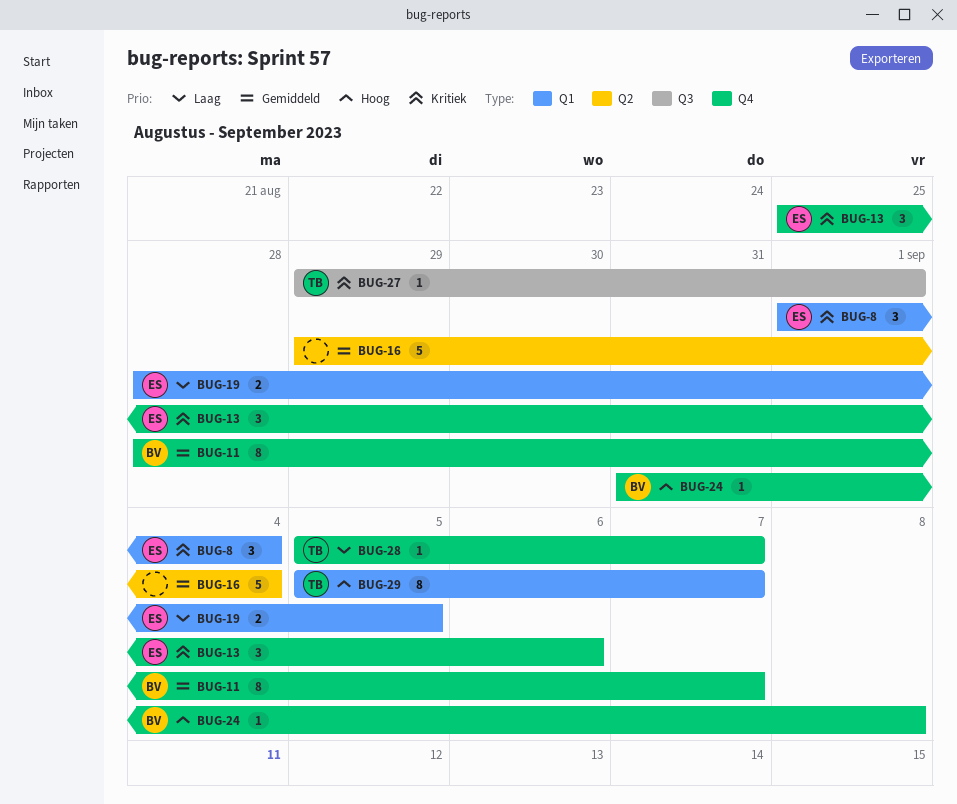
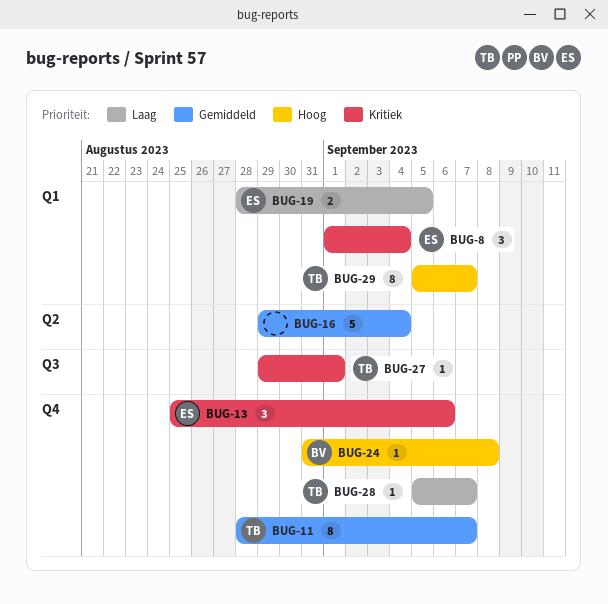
BUG-11, owner: BV -> TB

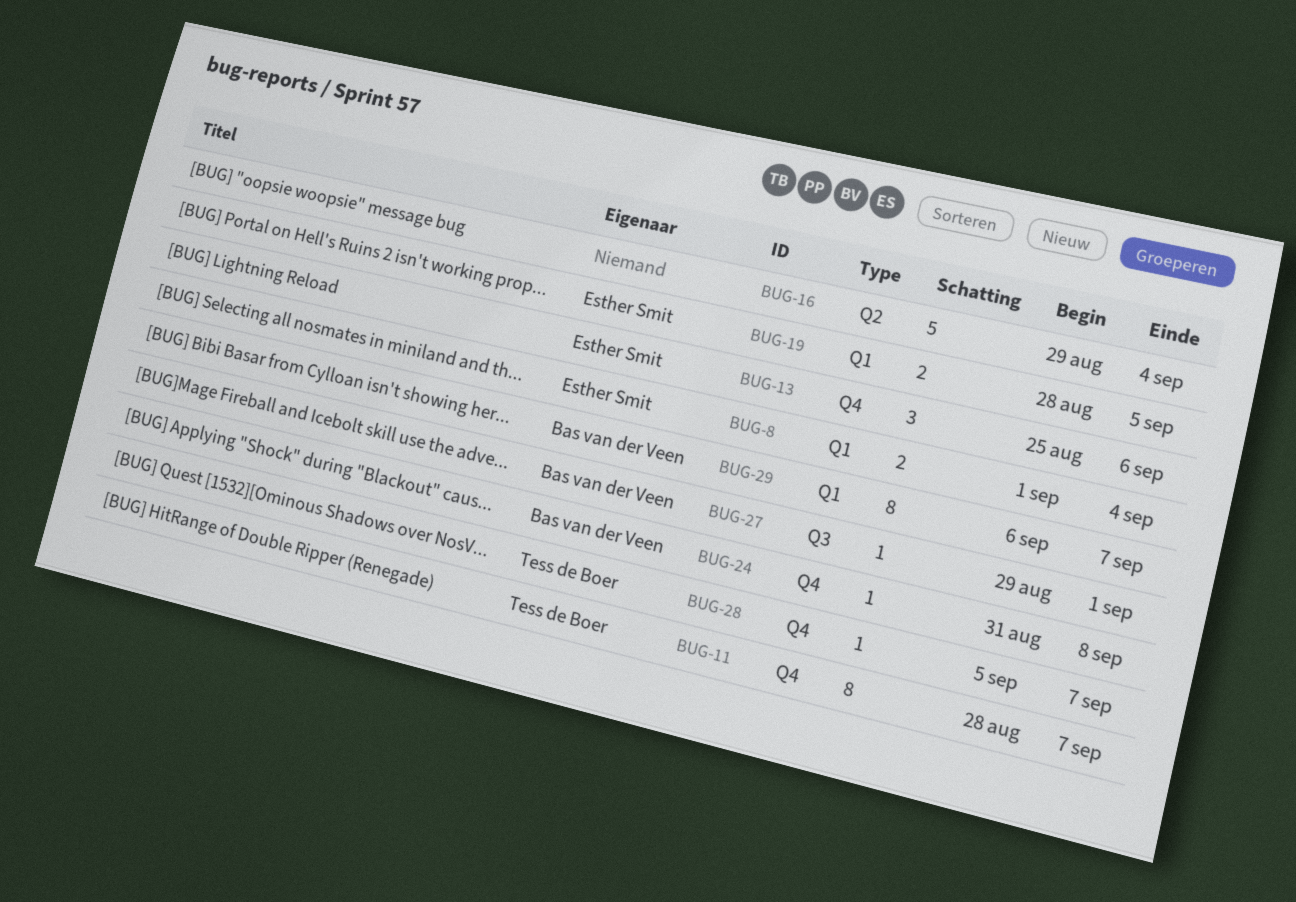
BUG-8, estimate: 3 -> 2
BUG-27, owner: Tess de Boer -> Bas van der Veen
BUG-29, owner: Tess de Boer -> Bas van der Veen
BUG-29, start: Sep 5 -> Sep 6

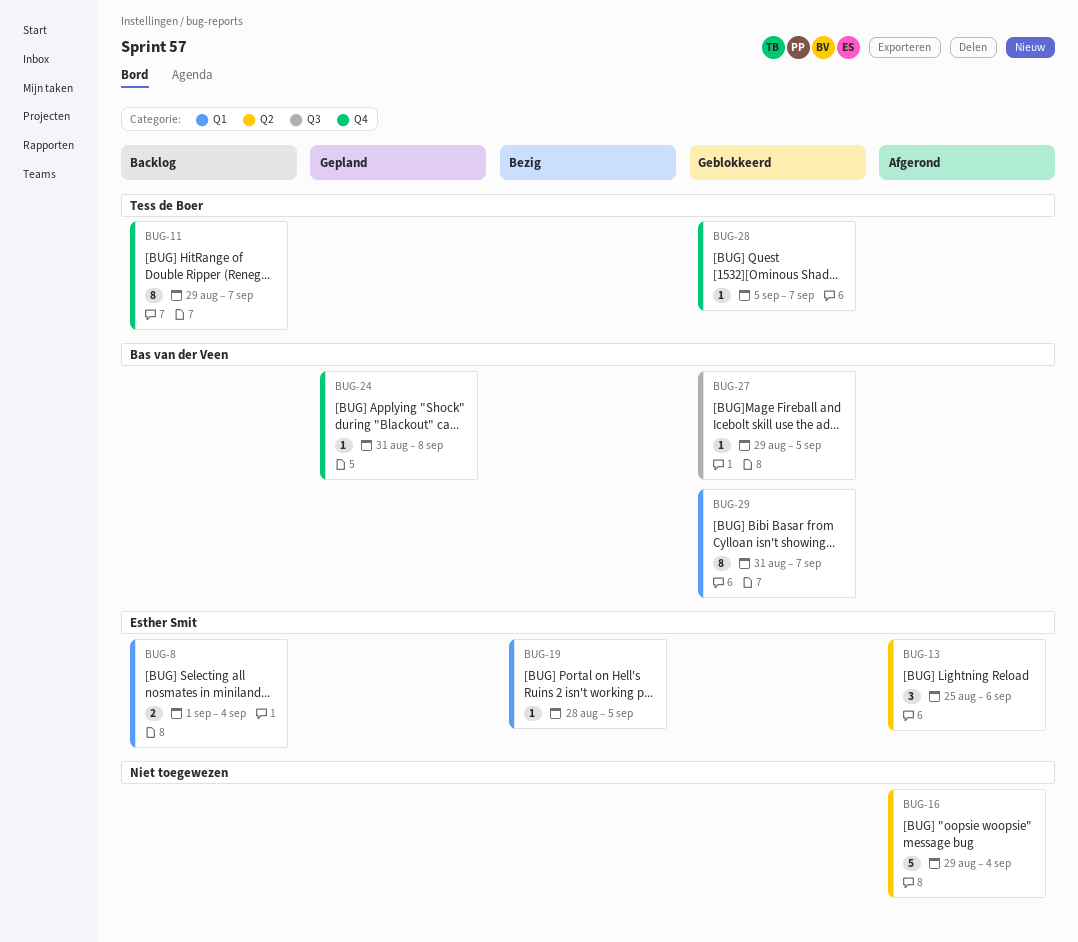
BUG-11, start: Aug 28 -> Aug 29
BUG-13, label: Q4 -> Q2
BUG-19, estimate: 2 -> 1
BUG-27, due: Sep 1 -> Sep 5
BUG-29, start: Sep 6 -> Aug 31

